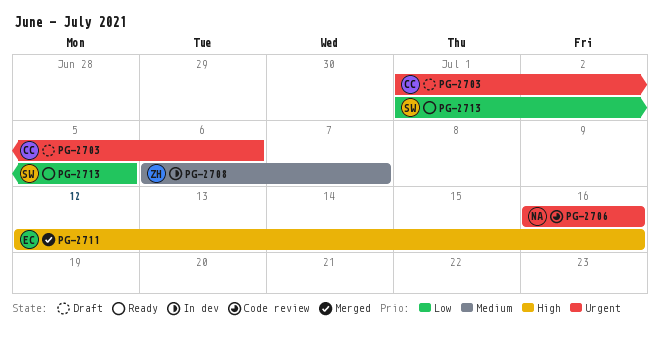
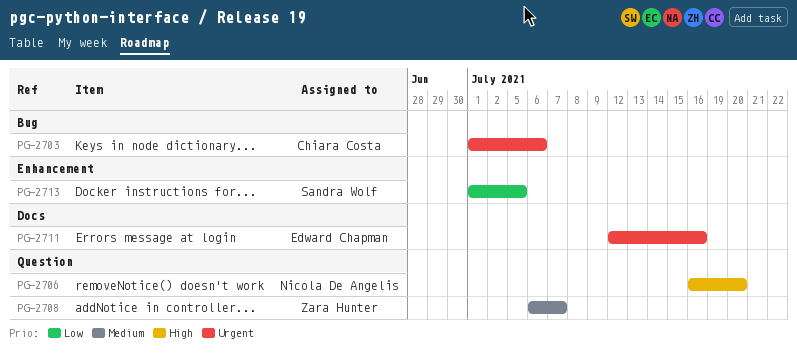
PG-2706, priority: Urgent -> High
PG-2706, due: Jul 16 -> Jul 20
PG-2711, priority: High -> Urgent

